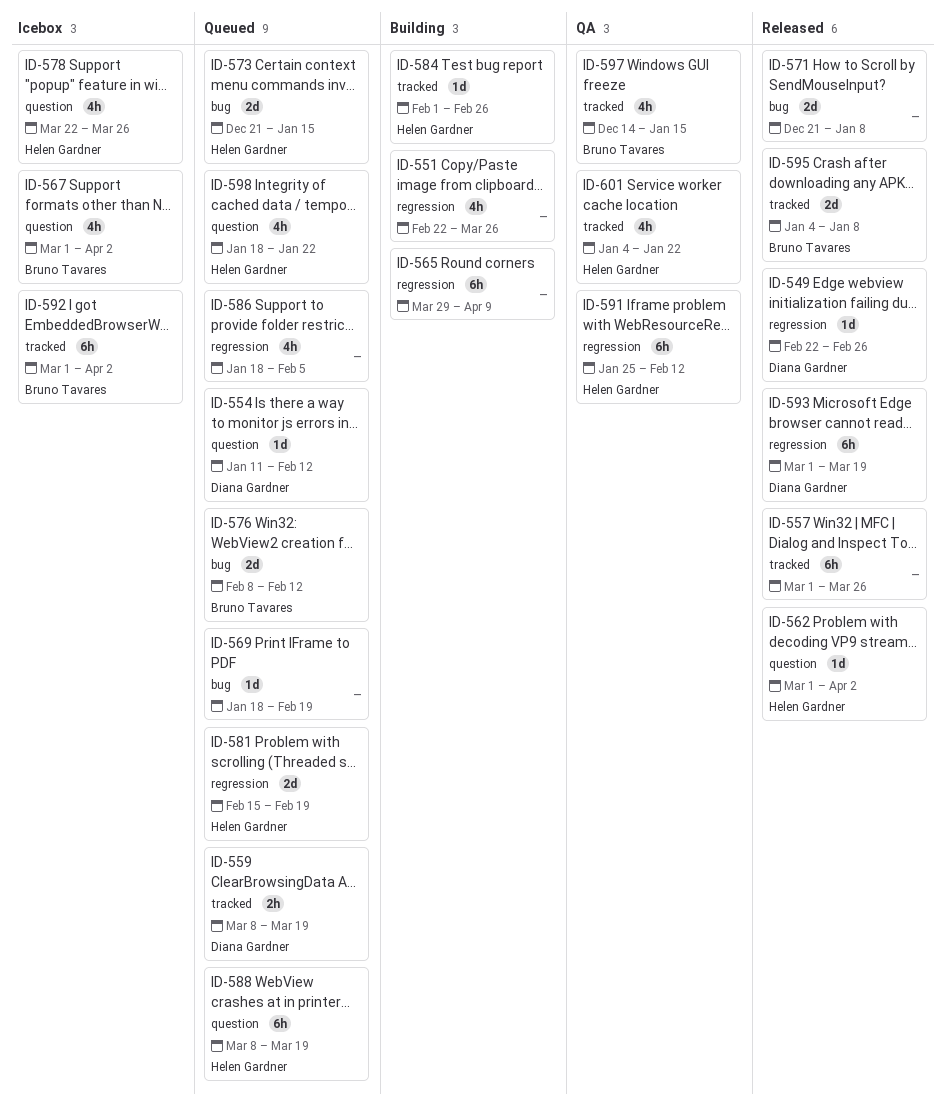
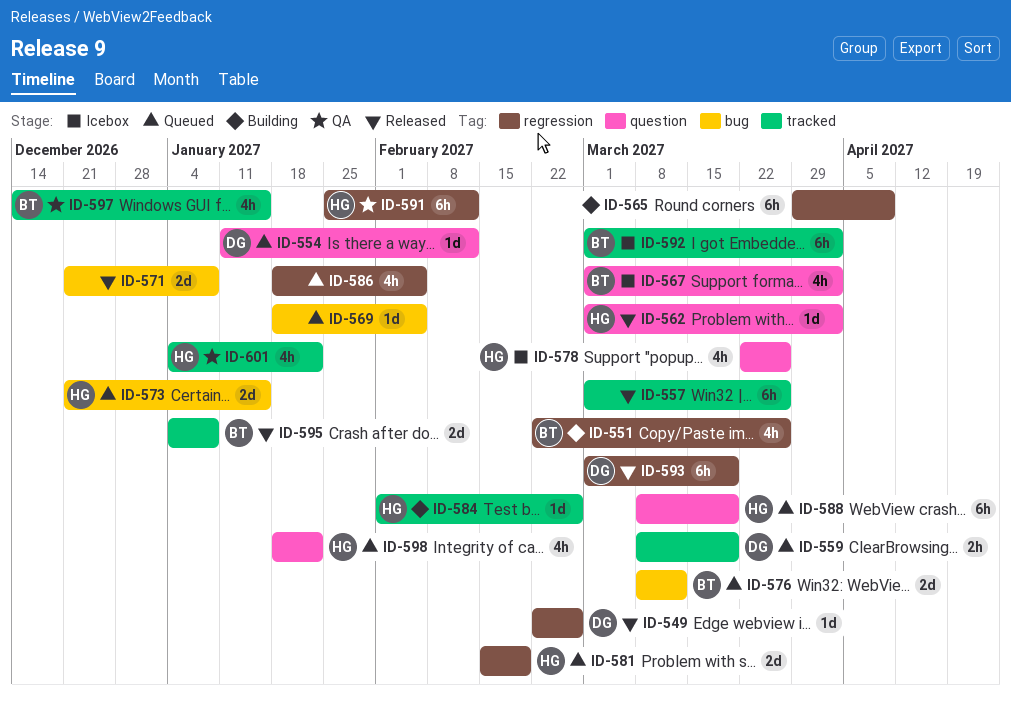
ID-551, owner: none -> Bruno Tavares
ID-569, due: Feb 19 -> Feb 5
ID-576, start: Feb 8 -> Mar 8
ID-576, due: Feb 12 -> Mar 12

